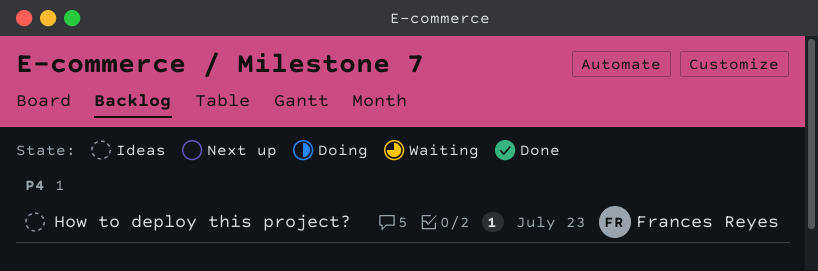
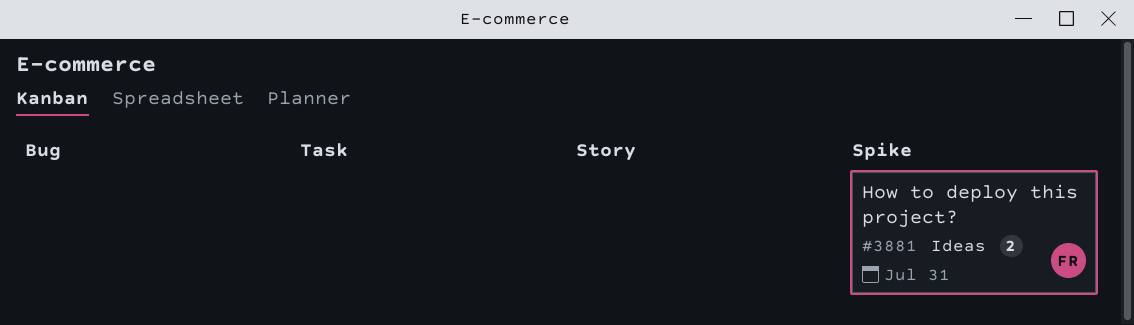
How to deploy this project?, estimate: 1 -> 2
How to deploy this project?, due: Jul 23 -> Jul 31

